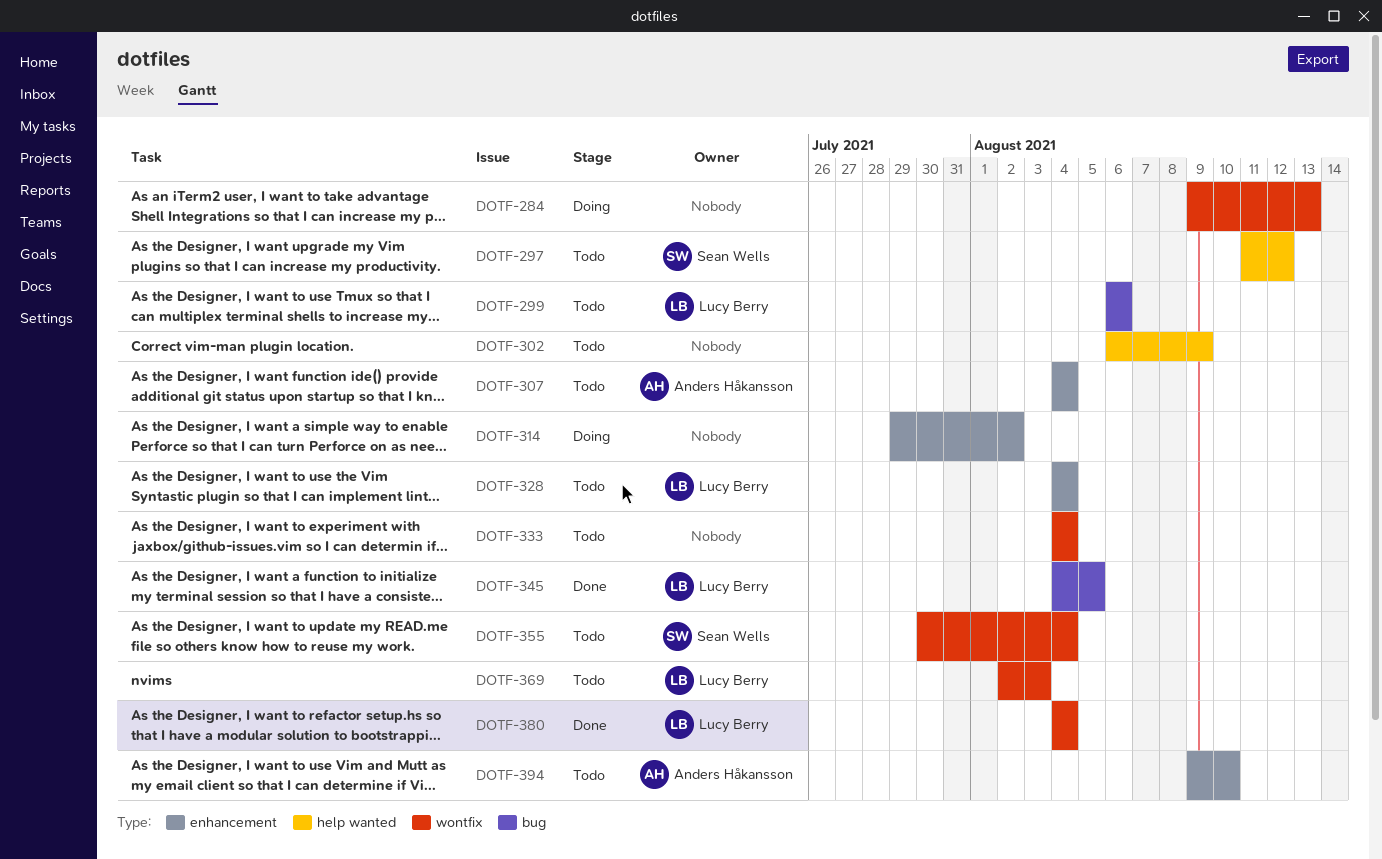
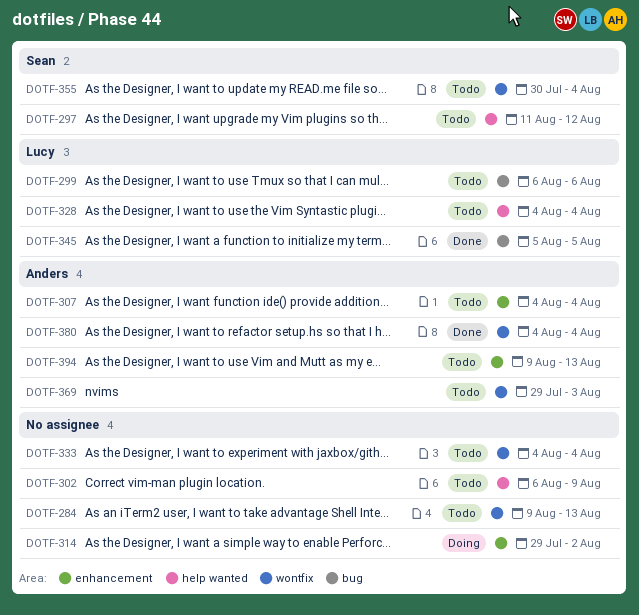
DOTF-284, status: Doing -> Todo
DOTF-328, label: enhancement -> help wanted
DOTF-345, start: Aug 4 -> Aug 5
DOTF-369, owner: Lucy Berry -> Anders Håkansson
DOTF-369, start: Aug 2 -> Jul 29
DOTF-380, owner: Lucy Berry -> Anders Håkansson
DOTF-394, due: Aug 10 -> Aug 13

